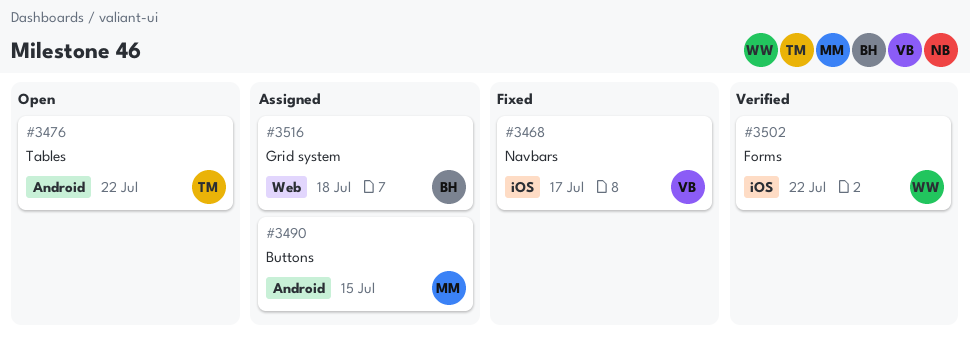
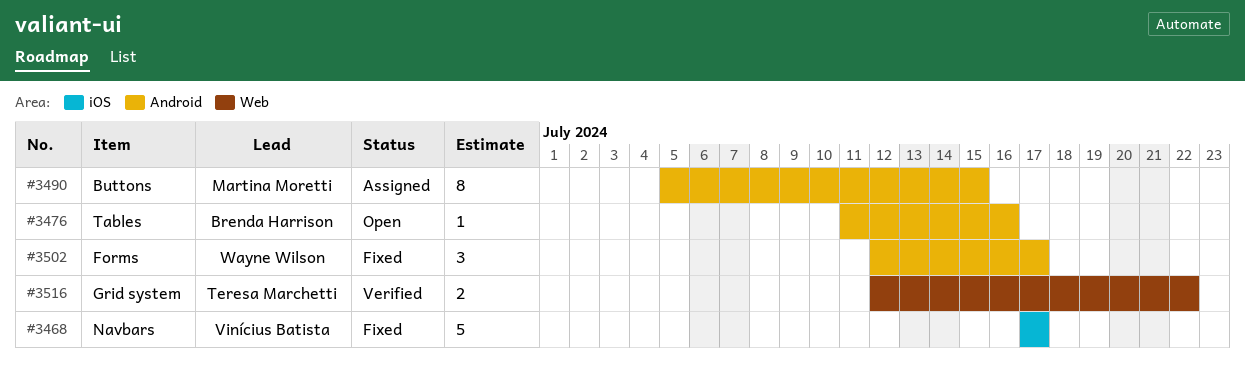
#3476, owner: Teresa Marchetti -> Brenda Harrison
#3476, due: Jul 22 -> Jul 16
#3502, status: Verified -> Fixed
#3502, label: iOS -> Android
#3502, due: Jul 22 -> Jul 17
#3516, status: Assigned -> Verified
#3516, owner: Brenda Harrison -> Teresa Marchetti
#3516, due: Jul 18 -> Jul 22

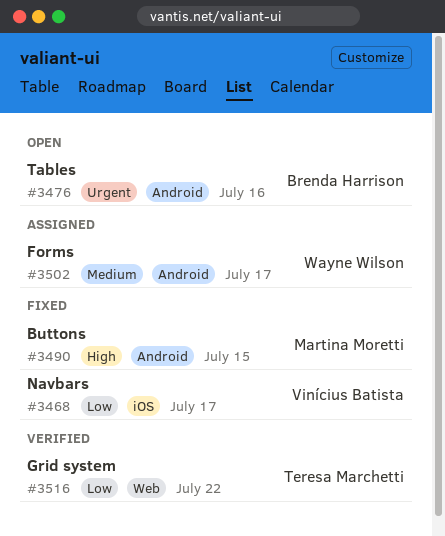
#3490, status: Assigned -> Fixed
#3502, status: Fixed -> Assigned

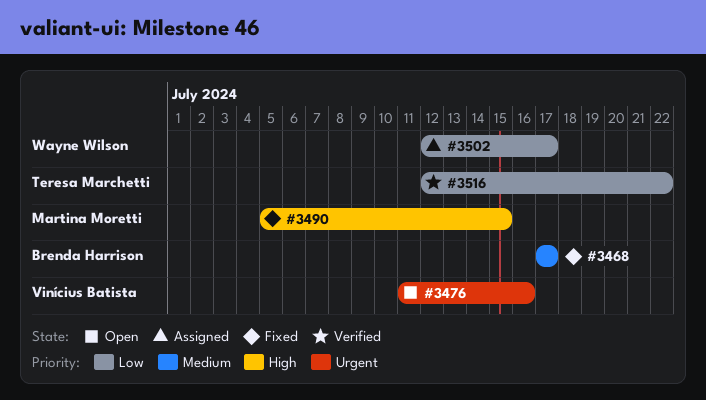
#3468, owner: Vinícius Batista -> Brenda Harrison
#3468, priority: Low -> Medium
#3476, owner: Brenda Harrison -> Vinícius Batista
#3502, priority: Medium -> Low

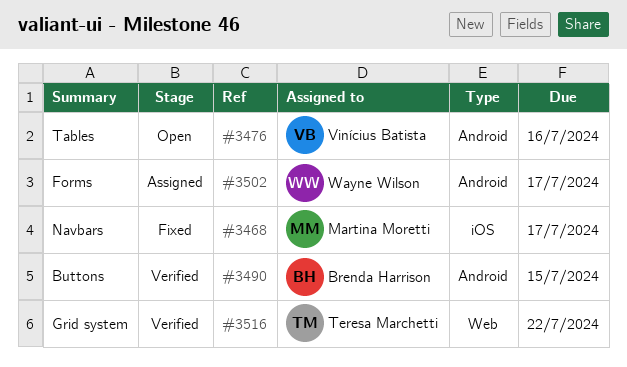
#3468, owner: Brenda Harrison -> Martina Moretti
#3490, status: Fixed -> Verified
#3490, owner: Martina Moretti -> Brenda Harrison

